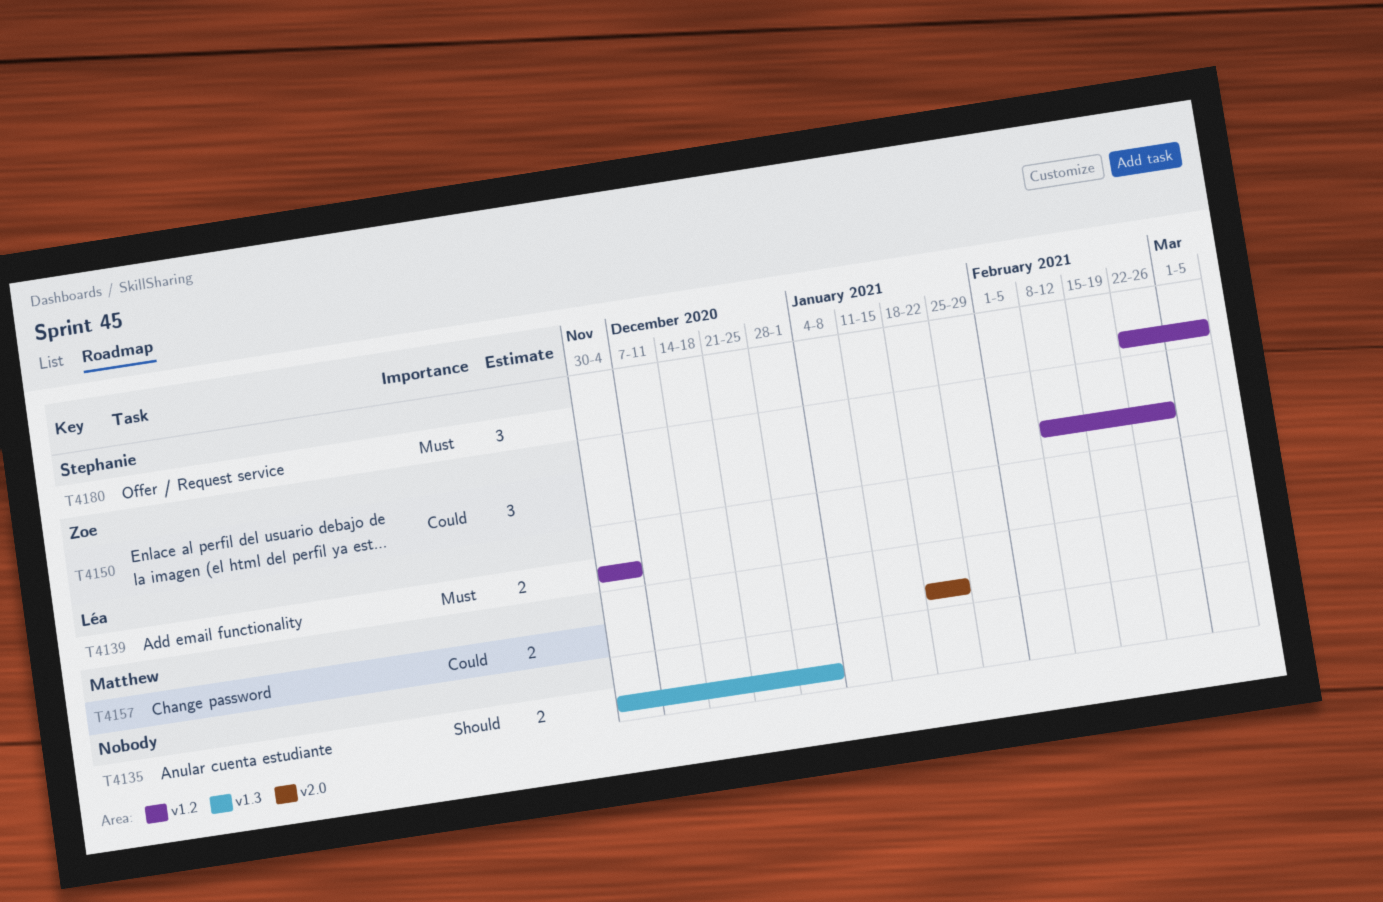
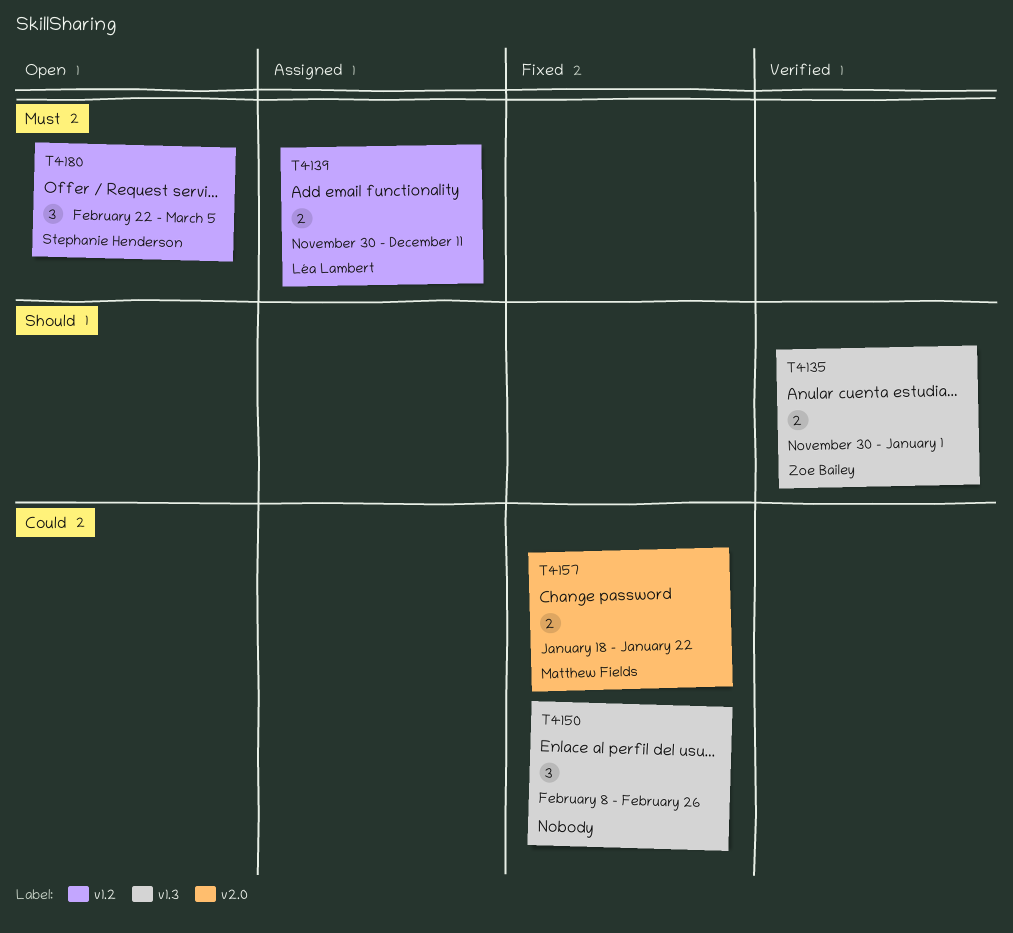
T4135, owner: none -> Zoe Bailey
T4139, due: Dec 4 -> Dec 11
T4150, owner: Zoe Bailey -> none
T4150, label: v1.2 -> v1.3

